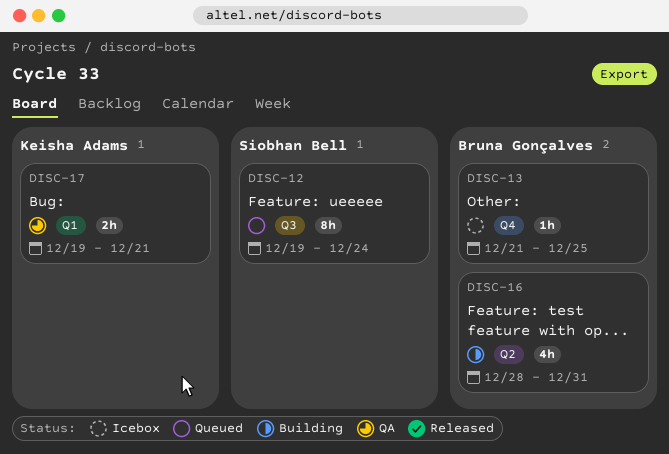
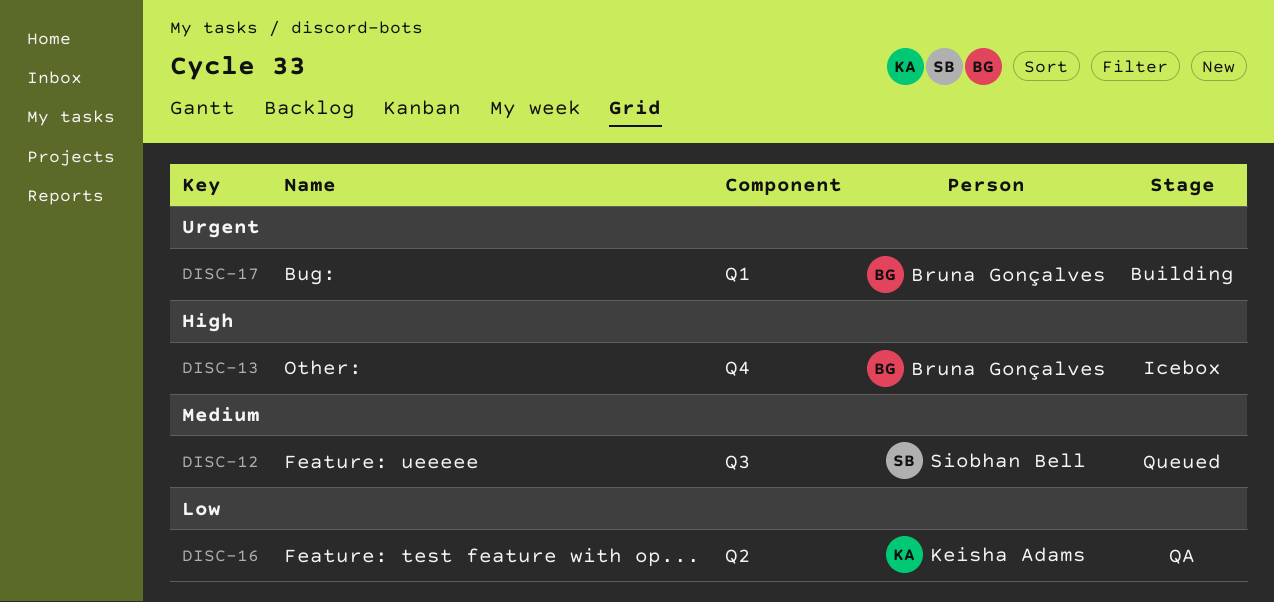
DISC-16, status: Building -> QA
DISC-16, owner: Bruna Gonçalves -> Keisha Adams
DISC-17, status: QA -> Building
DISC-17, owner: Keisha Adams -> Bruna Gonçalves

